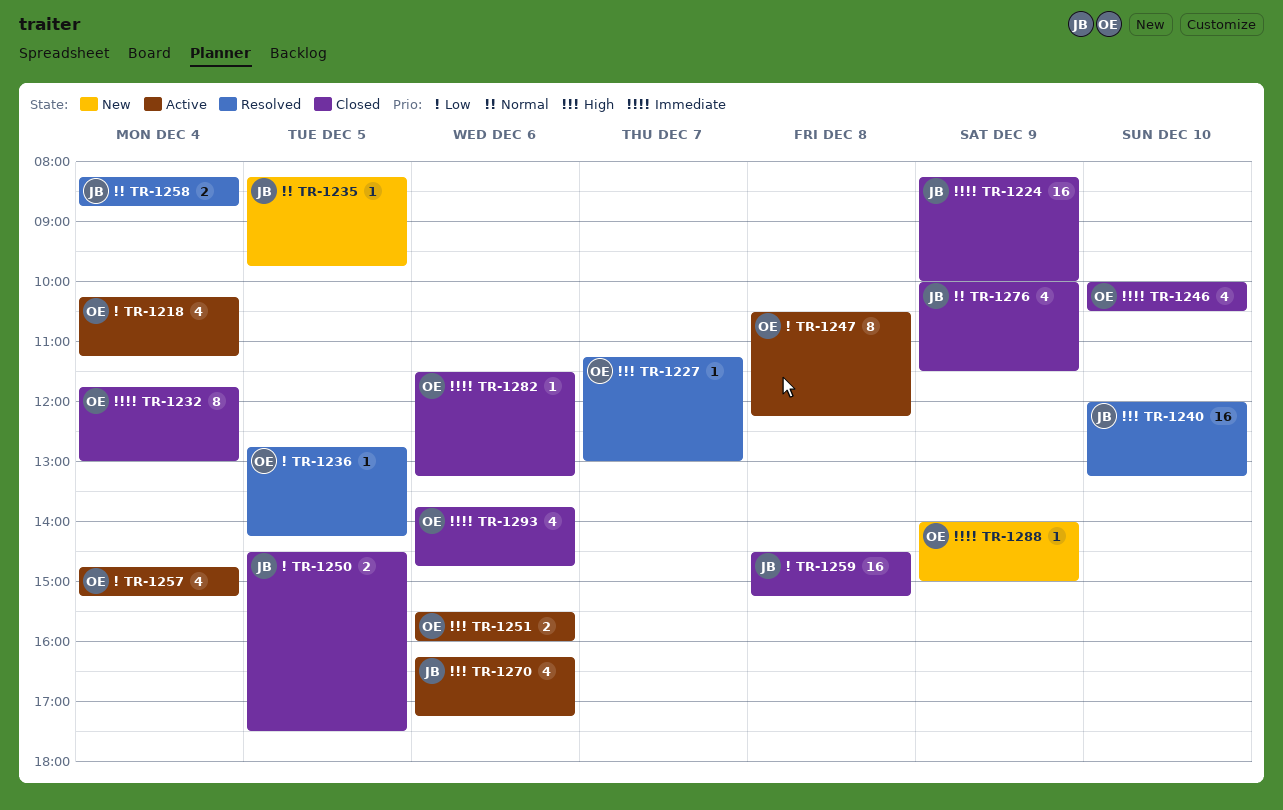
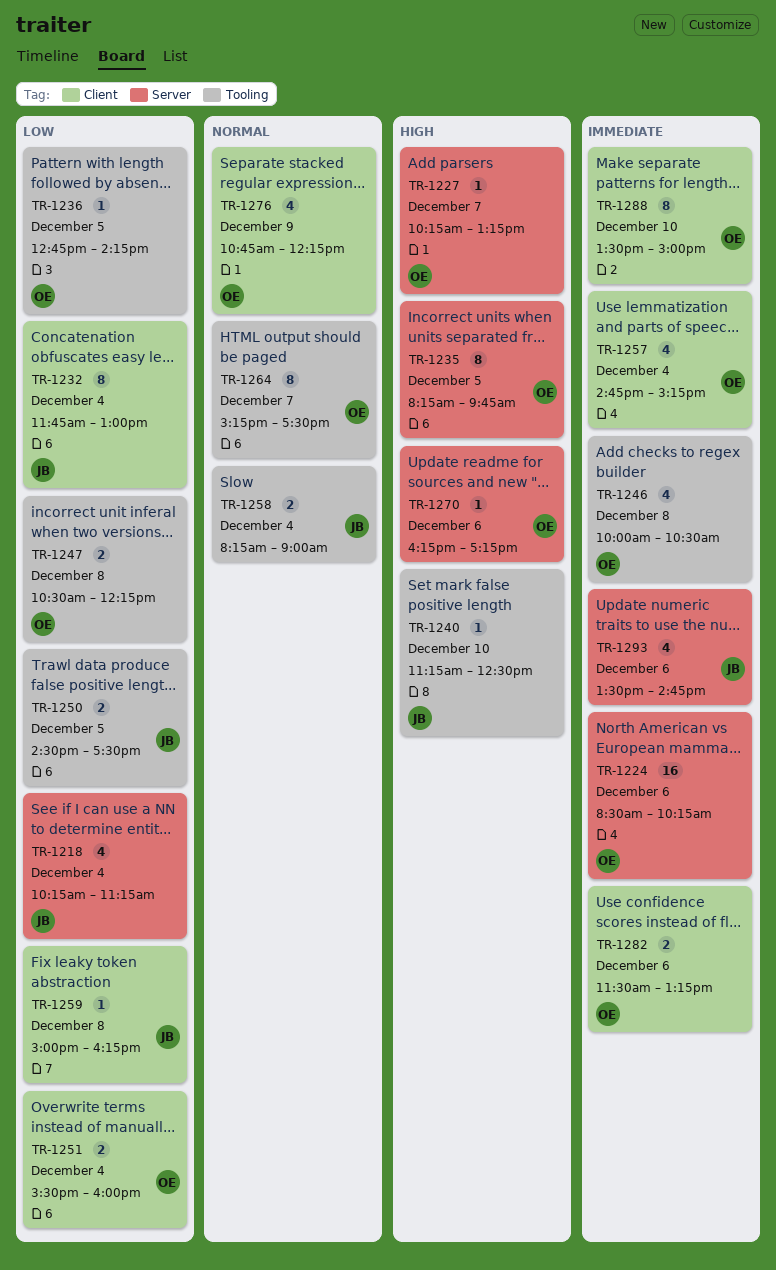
TR-1218, owner: OE -> JB
TR-1224, owner: JB -> OE
TR-1224, day: Dec 9 -> Dec 6
TR-1224, begins: 08:15 -> 08:30
TR-1224, ends: 10:00 -> 10:15
TR-1227, begins: 11:15 -> 10:15
TR-1227, ends: 13:00 -> 13:15
TR-1232, owner: OE -> JB
TR-1232, priority: Immediate -> Low
TR-1235, owner: JB -> OE
TR-1235, priority: Normal -> High
TR-1235, estimate: 1 -> 8
TR-1240, estimate: 16 -> 1
TR-1240, begins: 12:00 -> 11:15
TR-1240, ends: 13:15 -> 12:30
TR-1246, day: Dec 10 -> Dec 8
TR-1247, estimate: 8 -> 2
TR-1251, priority: High -> Low
TR-1251, day: Dec 6 -> Dec 4
TR-1257, priority: Low -> Immediate
TR-1258, ends: 08:45 -> 09:00
TR-1259, estimate: 16 -> 1
TR-1259, begins: 14:30 -> 15:00
TR-1259, ends: 15:15 -> 16:15
TR-1264: none -> present
TR-1270, owner: JB -> OE
TR-1270, estimate: 4 -> 1
TR-1276, owner: JB -> OE
TR-1276, begins: 10:00 -> 10:45
TR-1276, ends: 11:30 -> 12:15
TR-1282, estimate: 1 -> 2
TR-1288, estimate: 1 -> 8
TR-1288, day: Dec 9 -> Dec 10
TR-1288, begins: 14:00 -> 13:30
TR-1293, owner: OE -> JB
TR-1293, begins: 13:45 -> 13:30

